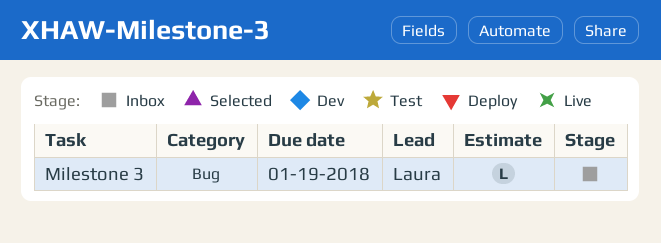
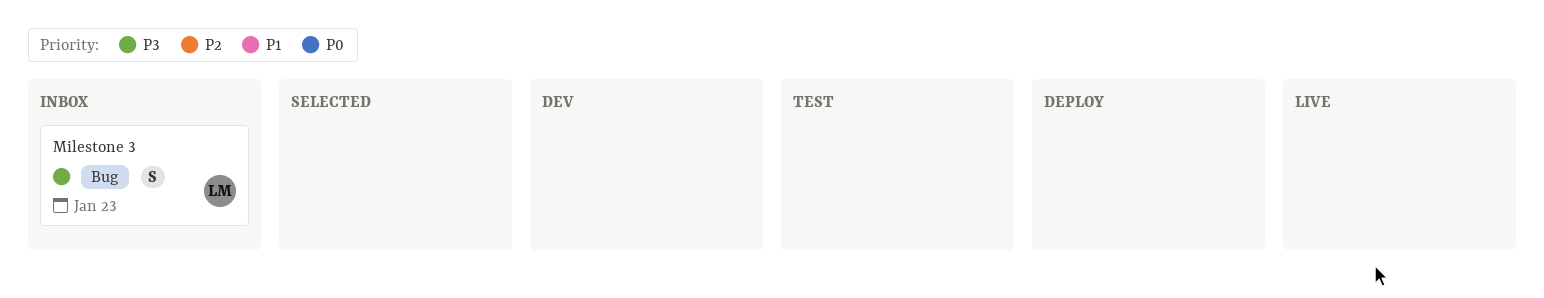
Milestone 3, estimate: L -> S
Milestone 3, due: Jan 19 -> Jan 23

